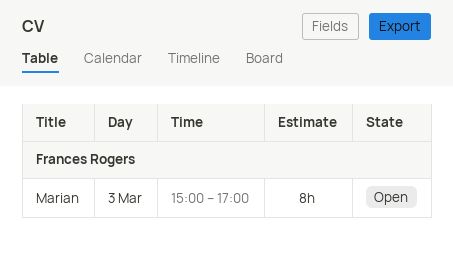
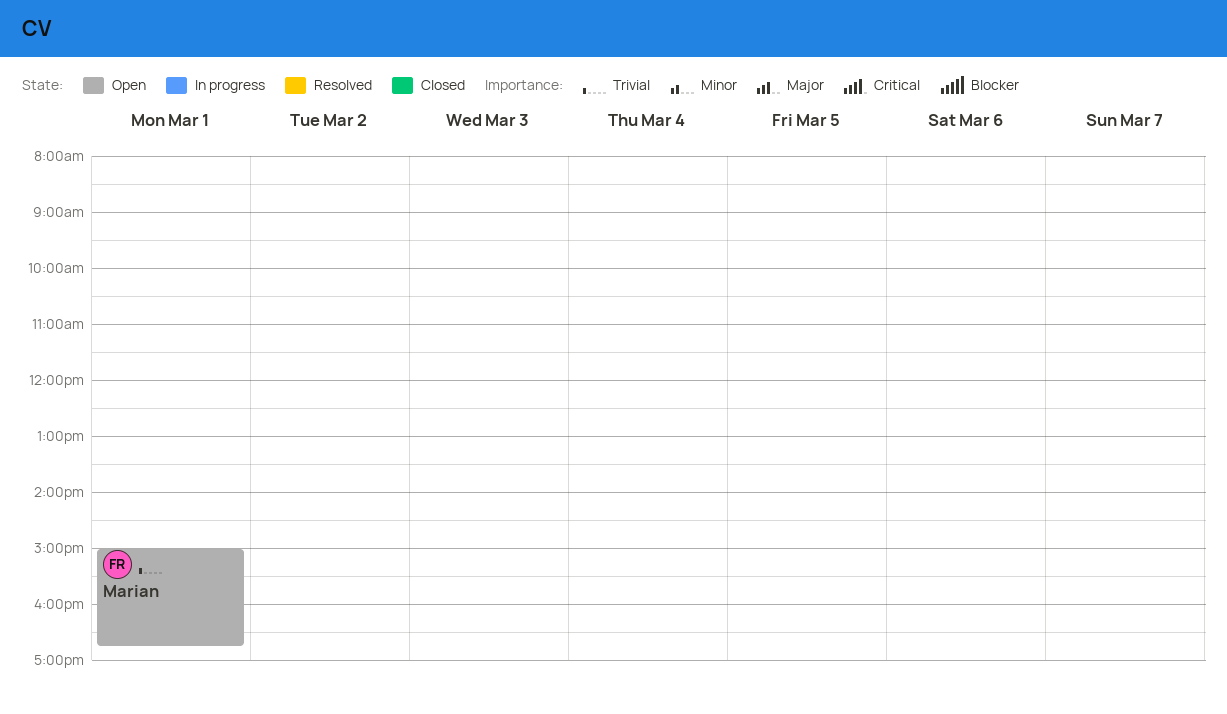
Marian, day: Mar 3 -> Mar 1
Marian, ends: 17:00 -> 16:45

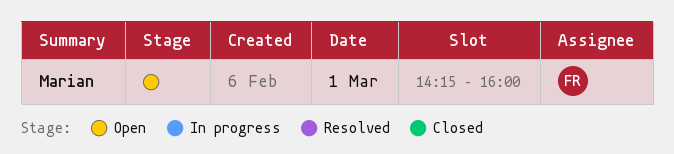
Marian, begins: 15:00 -> 14:15
Marian, ends: 16:45 -> 16:00

